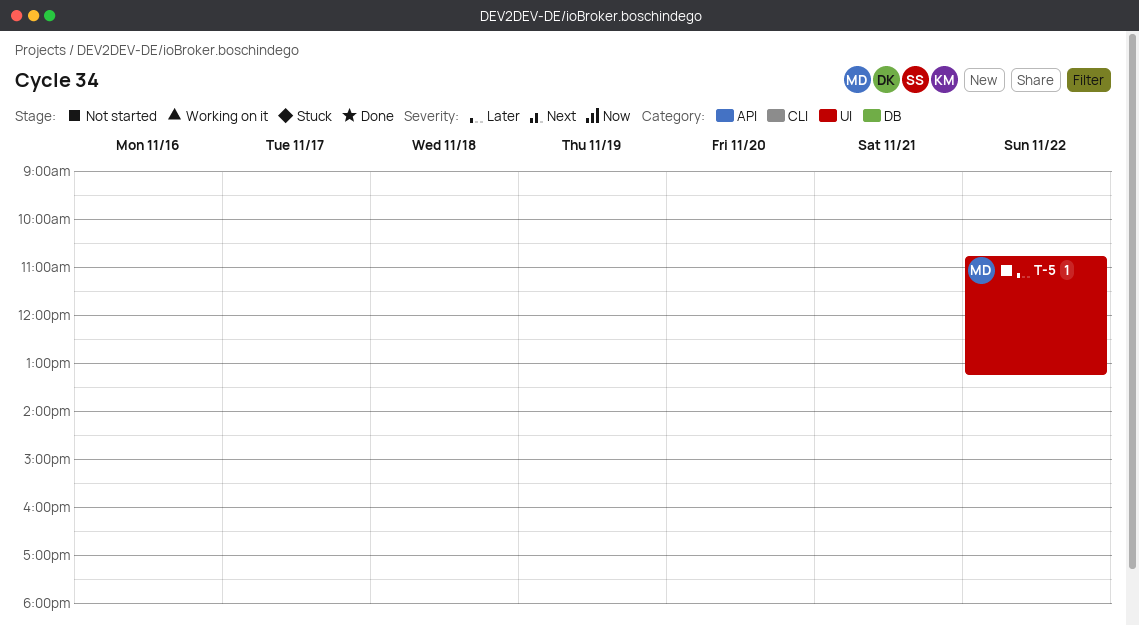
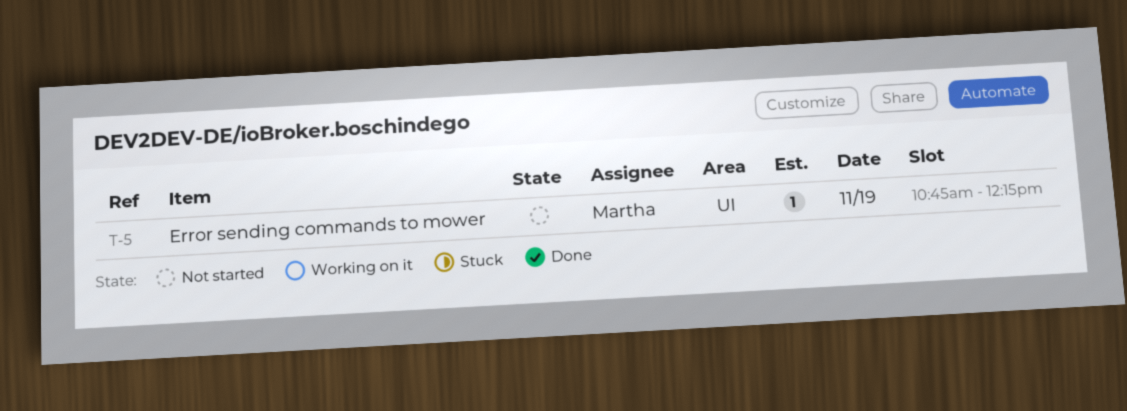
T-5, day: Nov 22 -> Nov 19
T-5, ends: 13:15 -> 12:15

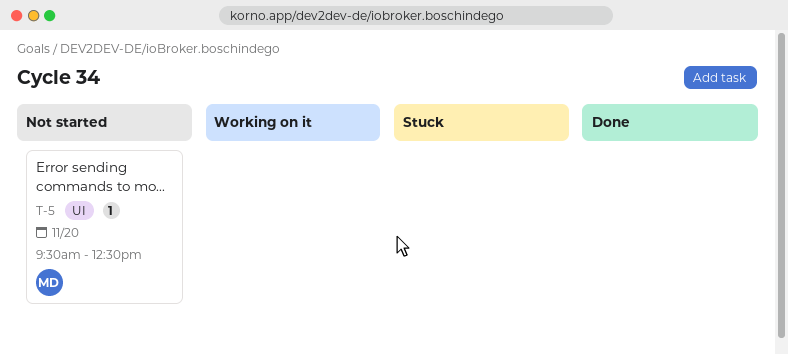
T-5, day: Nov 19 -> Nov 20
T-5, begins: 10:45 -> 09:30
T-5, ends: 12:15 -> 12:30

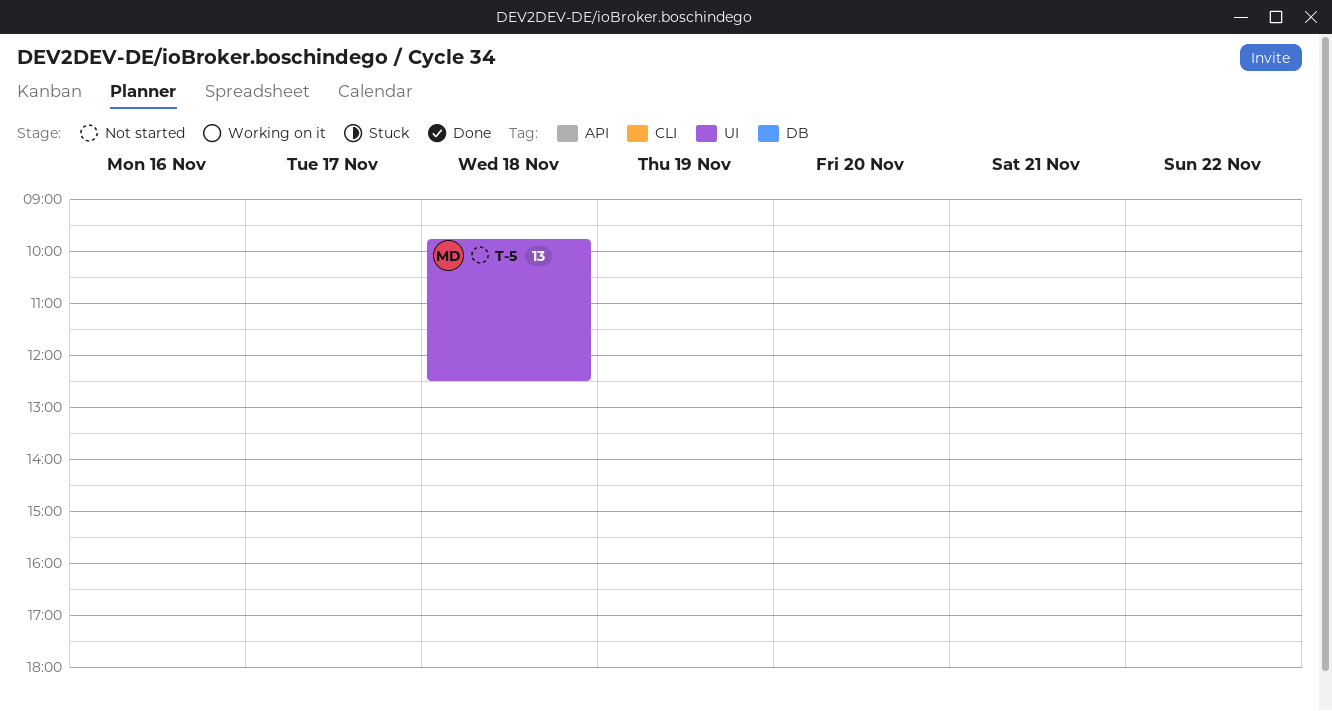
T-5, estimate: 1 -> 13
T-5, day: Nov 20 -> Nov 18
T-5, begins: 09:30 -> 09:45

